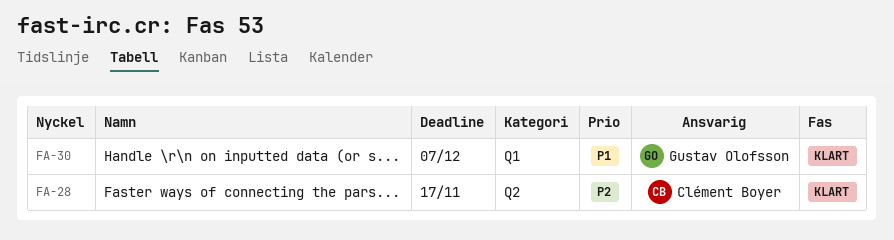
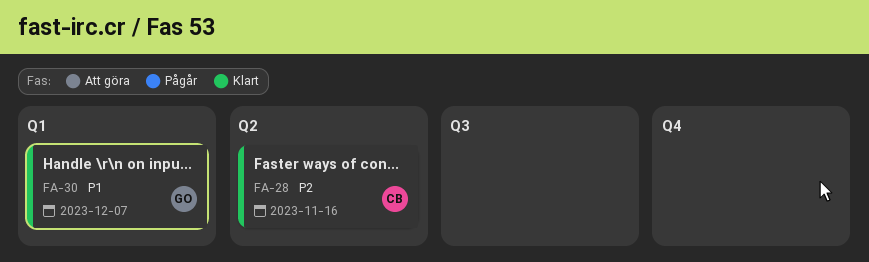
FA-28, due: Nov 17 -> Nov 16

